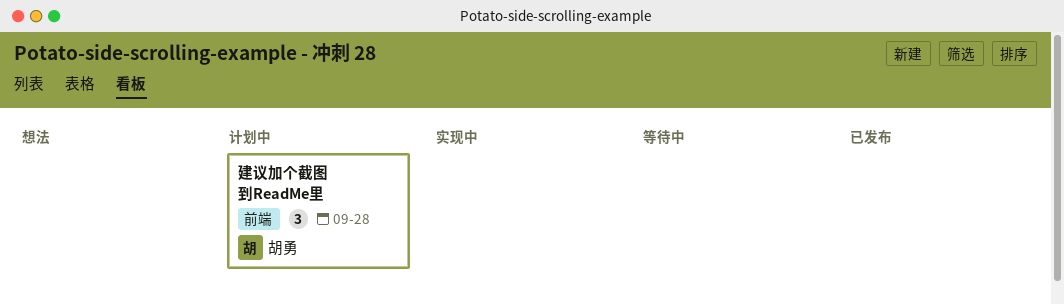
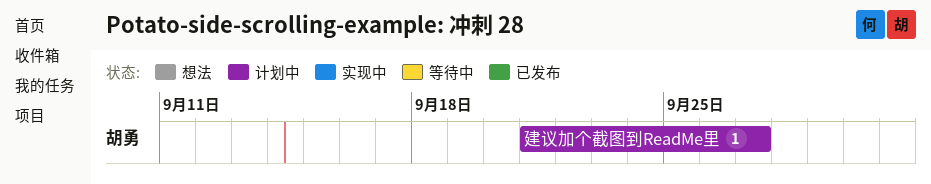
建议加个截图到ReadMe里, estimate: 3 -> 1
建议加个截图到ReadMe里, due: Sep 28 -> Sep 27

